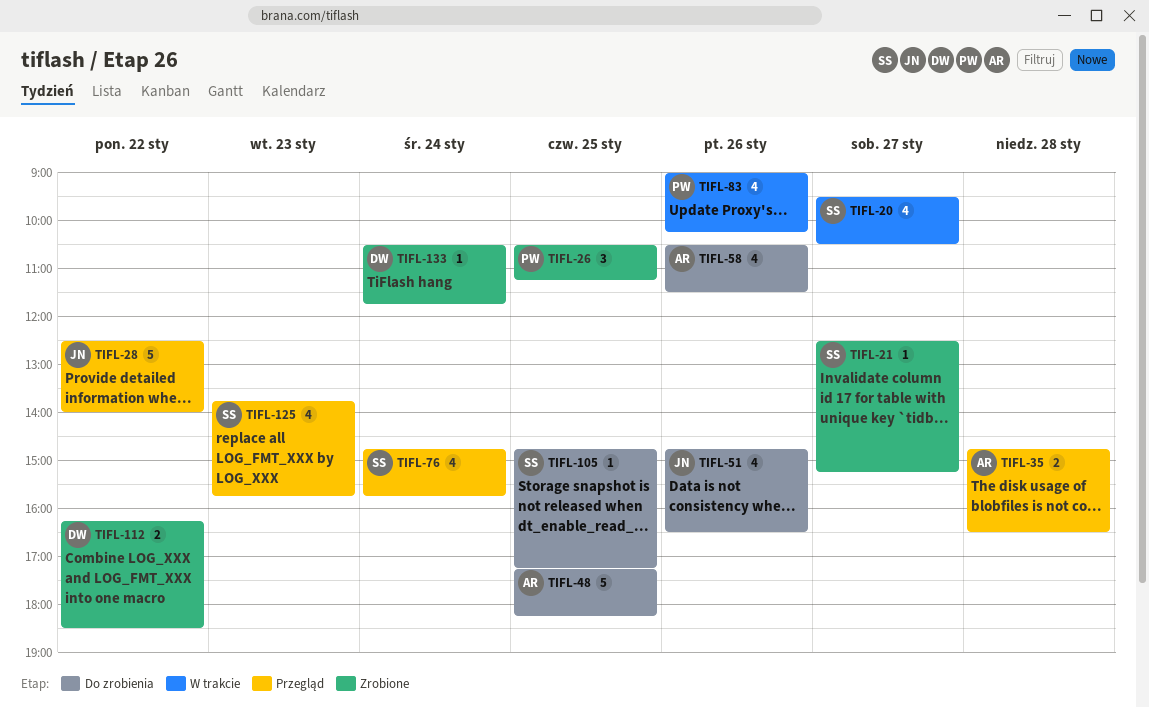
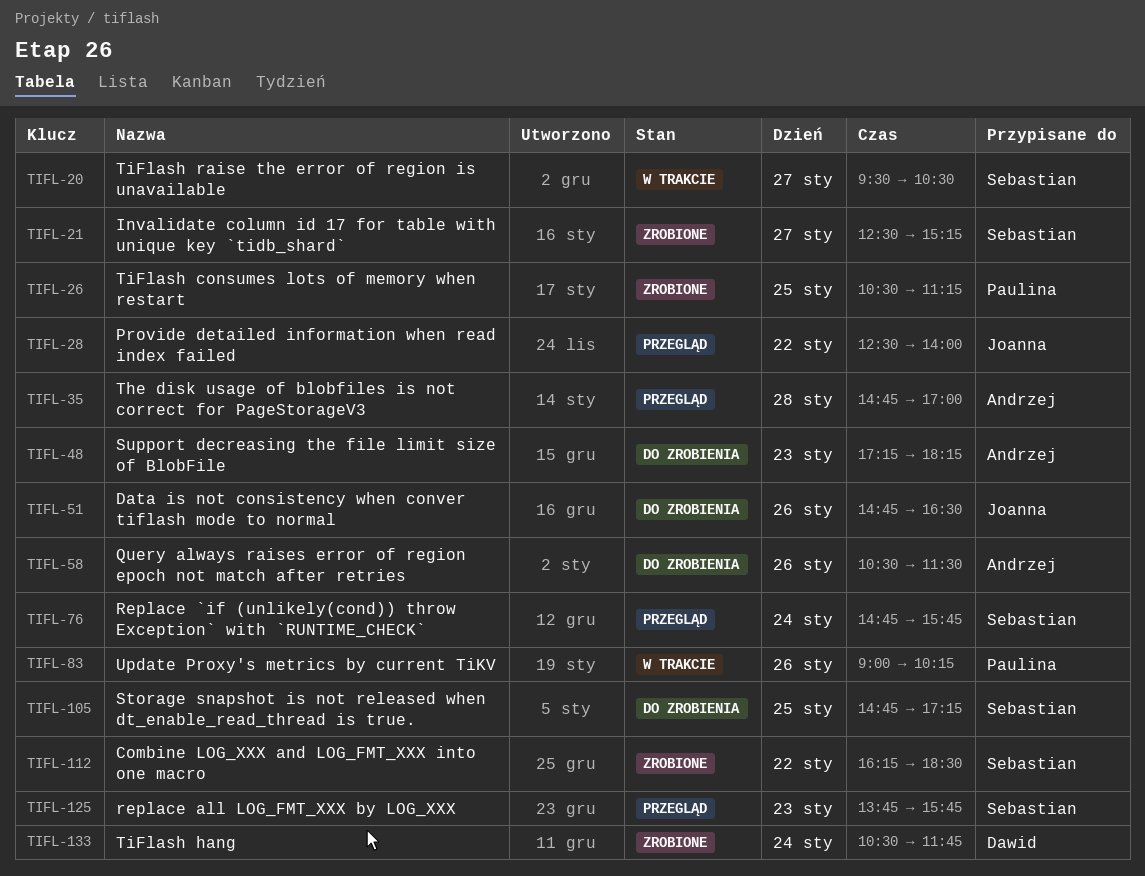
TIFL-35, ends: 16:30 -> 17:00
TIFL-48, day: Jan 25 -> Jan 23
TIFL-112, owner: Dawid -> Sebastian

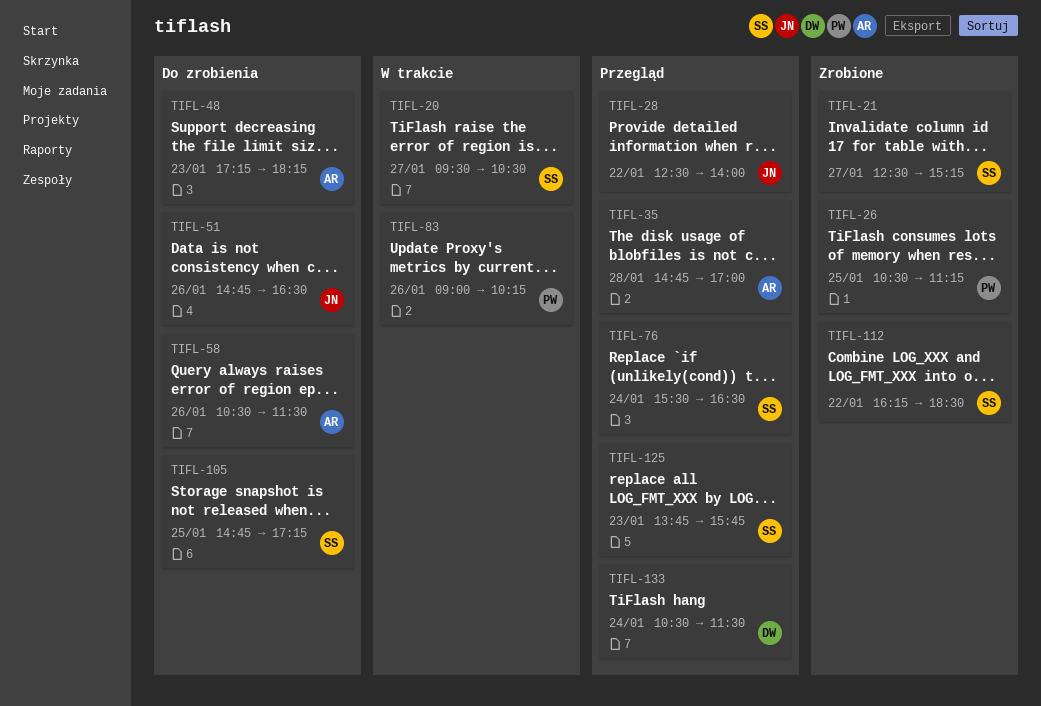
TIFL-76, begins: 14:45 -> 15:30
TIFL-76, ends: 15:45 -> 16:30
TIFL-133, status: Zrobione -> Przegląd
TIFL-133, ends: 11:45 -> 11:30

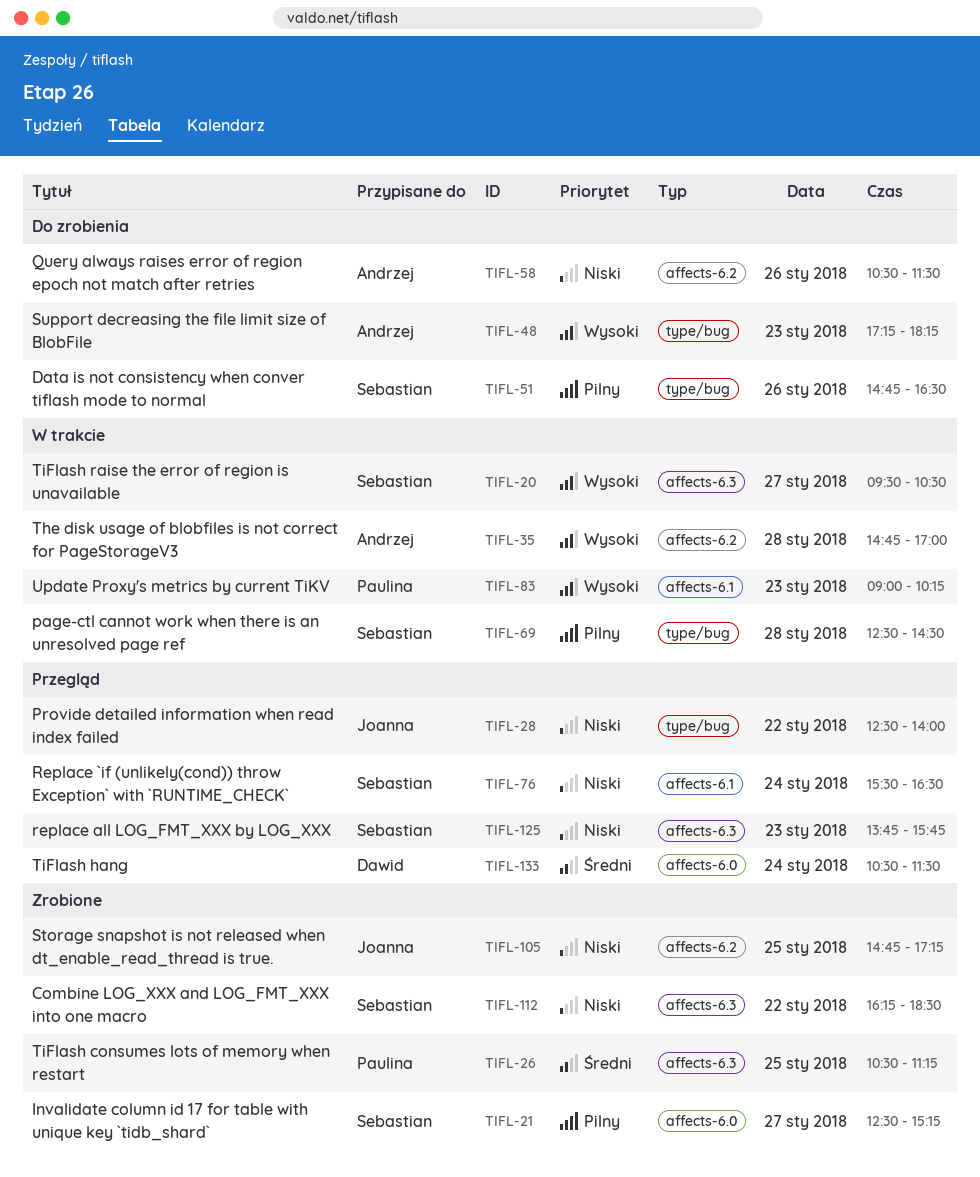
TIFL-35, status: Przegląd -> W trakcie
TIFL-51, owner: Joanna -> Sebastian
TIFL-69: none -> present
TIFL-83, day: Jan 26 -> Jan 23
TIFL-105, status: Do zrobienia -> Zrobione
TIFL-105, owner: Sebastian -> Joanna

